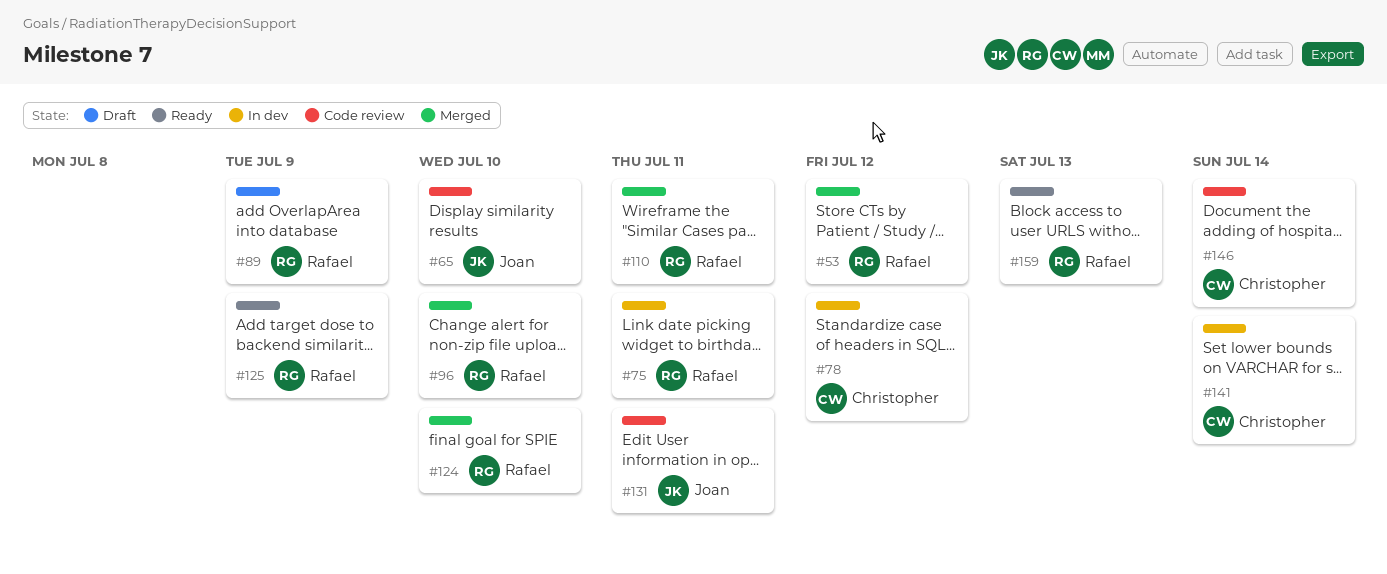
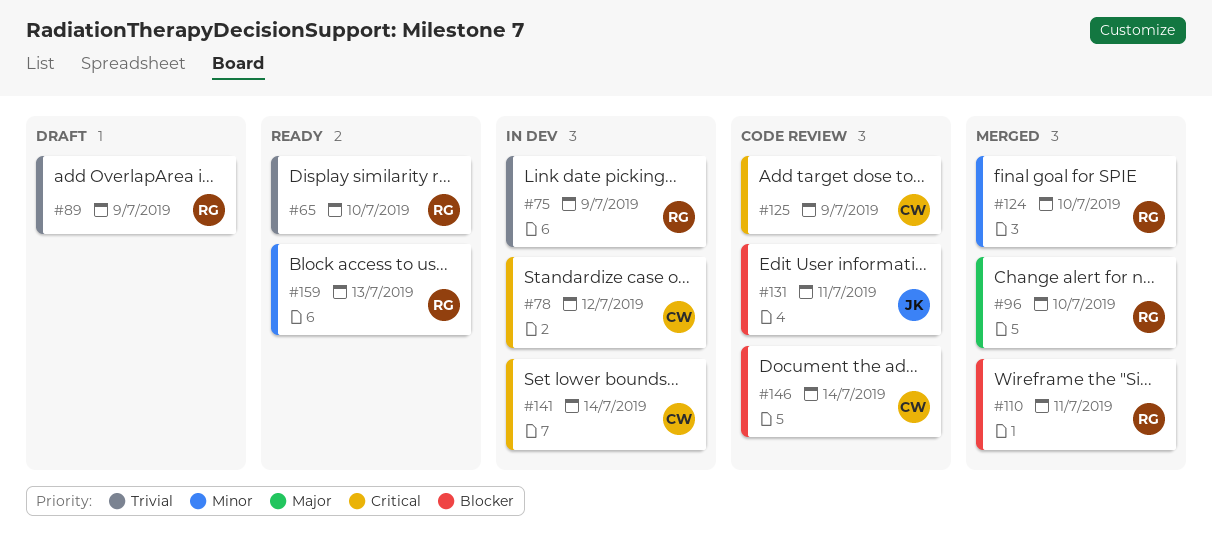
#53: present -> none
#65, status: Code review -> Ready
#65, owner: Joan -> Rafael
#75, due: Jul 11 -> Jul 9
#125, status: Ready -> Code review
#125, owner: Rafael -> Christopher

